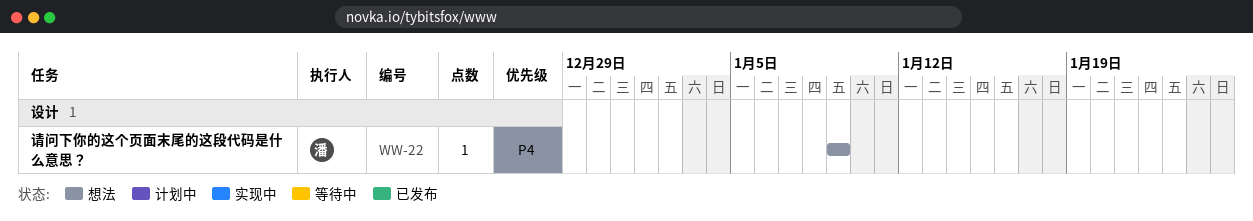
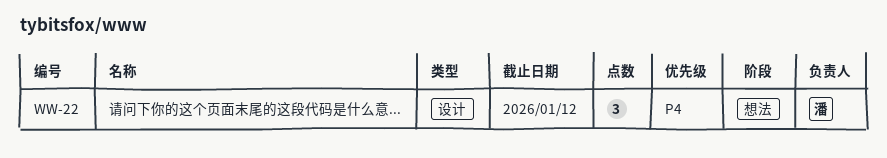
WW-22, estimate: 1 -> 3
WW-22, due: Jan 9 -> Jan 12

